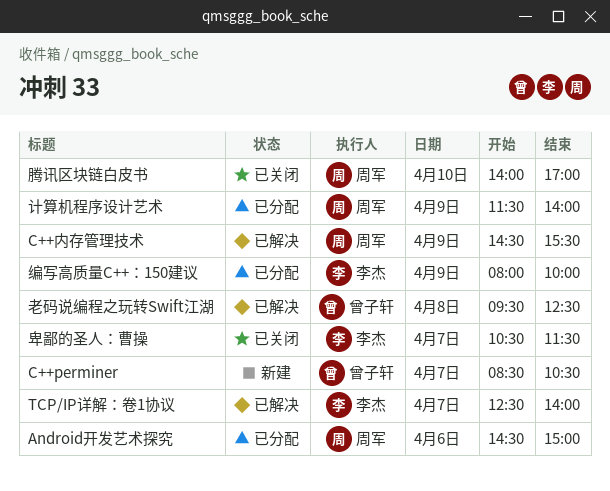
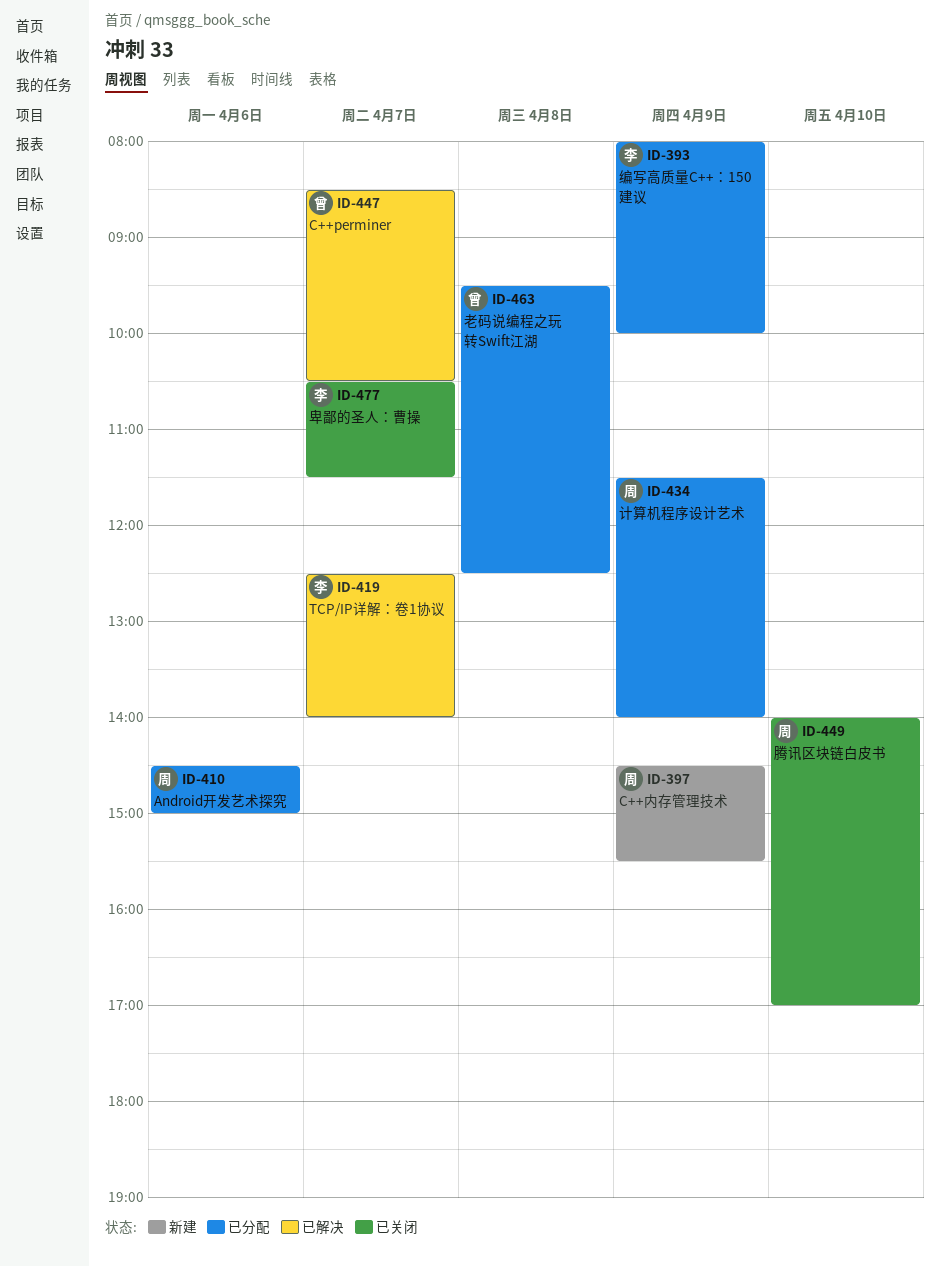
C++perminer, status: 新建 -> 已解决
C++内存管理技术, status: 已解决 -> 新建
老码说编程之玩转Swift江湖, status: 已解决 -> 已分配

